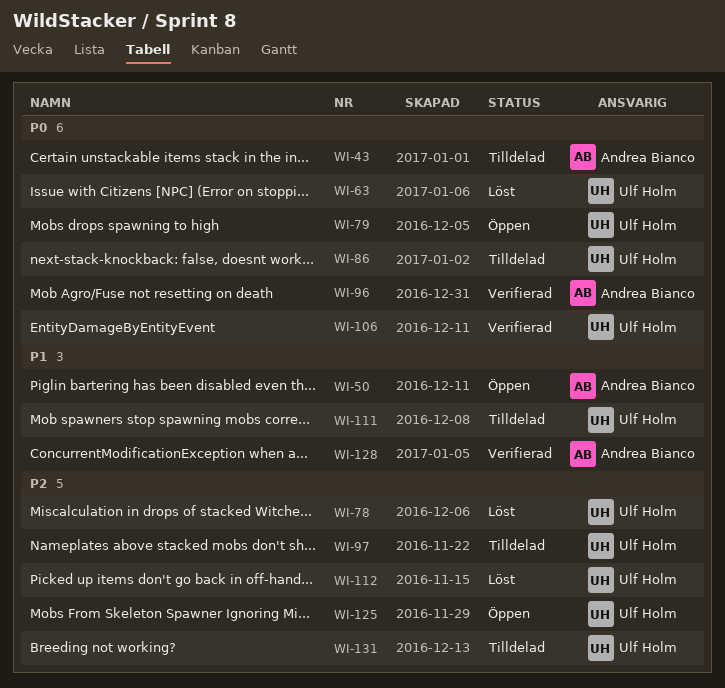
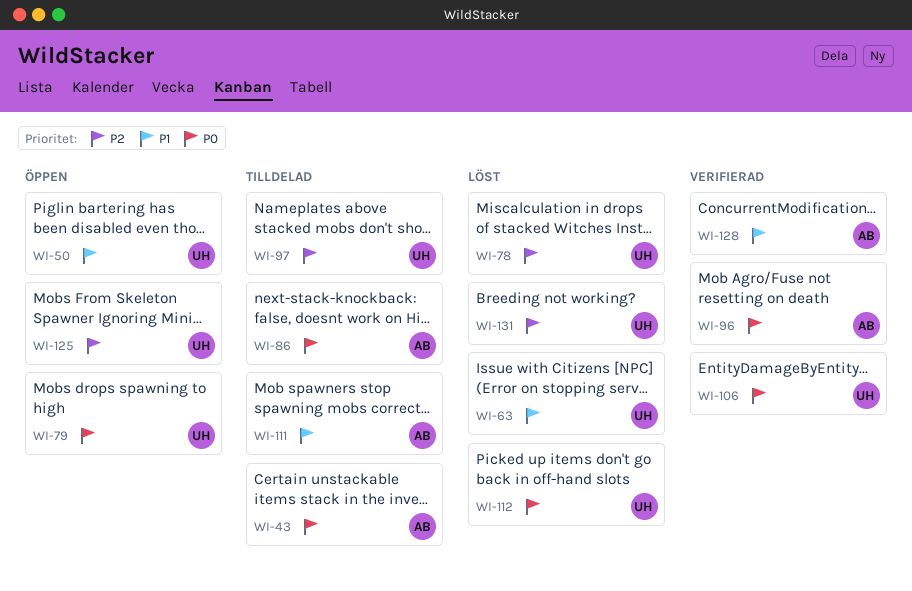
WI-50, owner: Andrea Bianco -> Ulf Holm
WI-63, priority: P0 -> P1
WI-86, owner: Ulf Holm -> Andrea Bianco
WI-111, owner: Ulf Holm -> Andrea Bianco
WI-112, priority: P2 -> P0
WI-131, status: Tilldelad -> Löst

